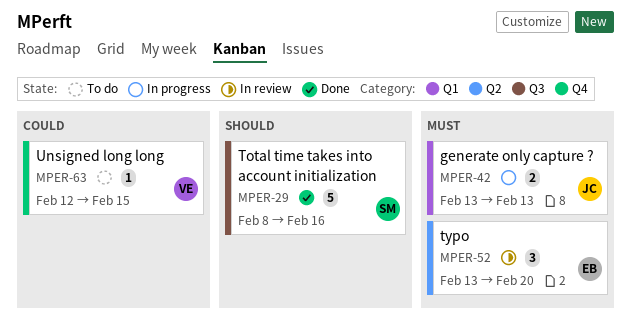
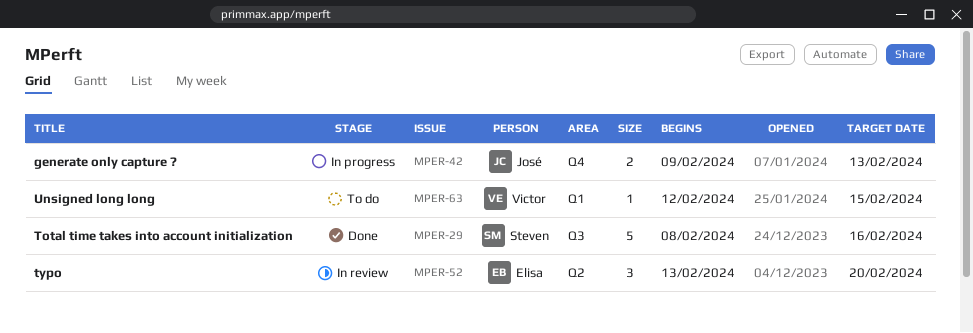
MPER-42, label: Q1 -> Q4
MPER-42, start: Feb 13 -> Feb 9
MPER-63, label: Q4 -> Q1

